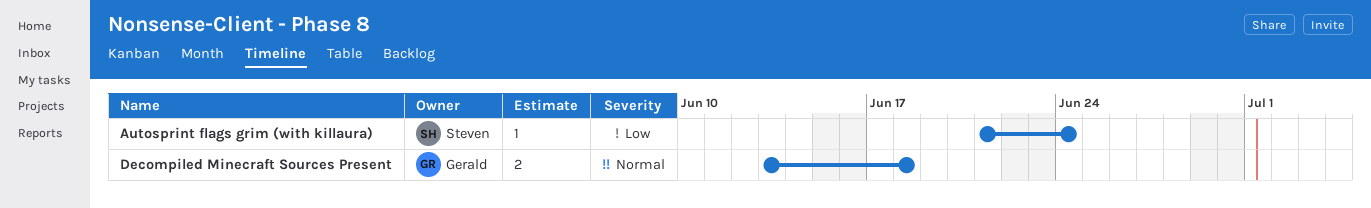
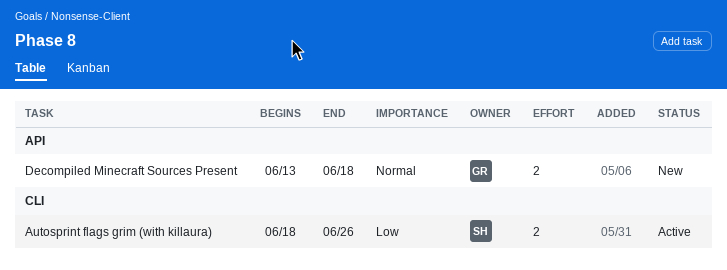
Autosprint flags grim (with killaura), estimate: 1 -> 2
Autosprint flags grim (with killaura), start: Jun 21 -> Jun 18
Autosprint flags grim (with killaura), due: Jun 24 -> Jun 26

